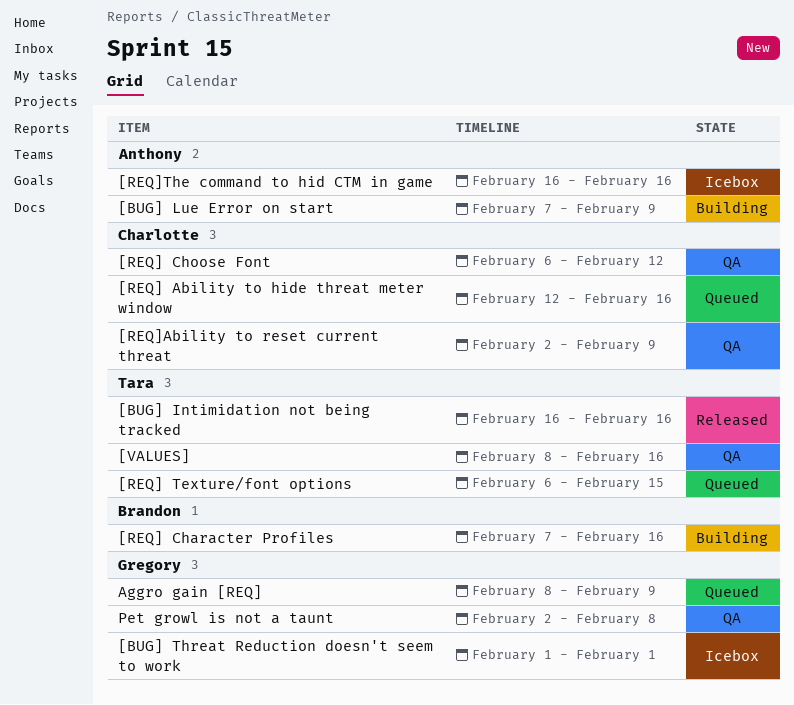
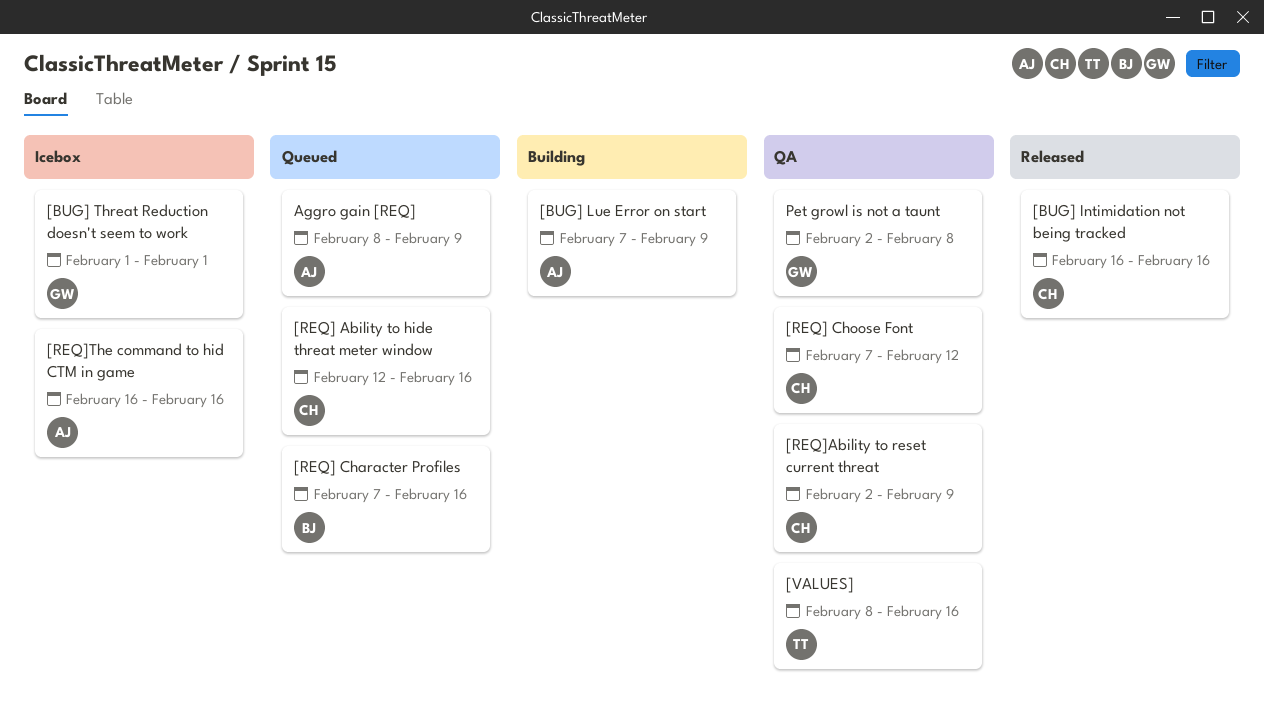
[BUG] Intimidation not being tracked, owner: Tara -> Charlotte
[REQ] Character Profiles, status: Building -> Queued
[REQ] Choose Font, start: Feb 6 -> Feb 7
[REQ] Texture/font options: present -> none
Aggro gain [REQ], owner: Gregory -> Anthony

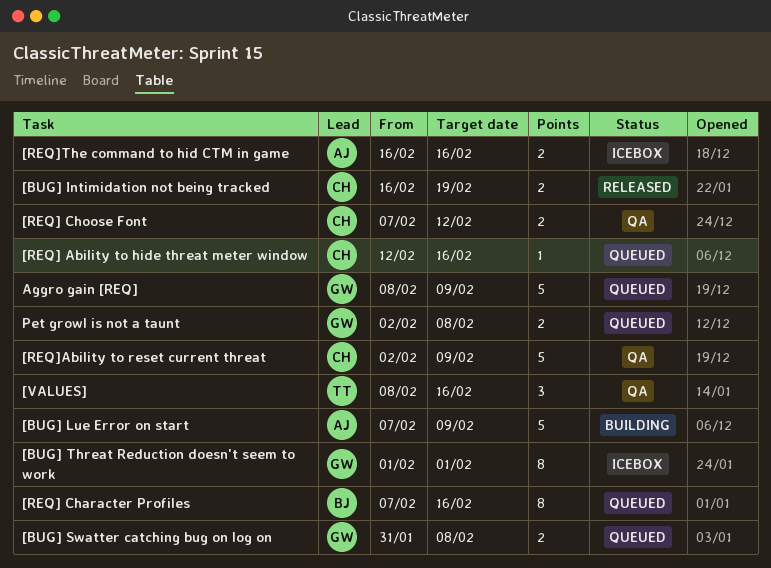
[BUG] Intimidation not being tracked, due: Feb 16 -> Feb 19
[BUG] Swatter catching bug on log on: none -> present
Aggro gain [REQ], owner: AJ -> GW
Pet growl is not a taunt, status: QA -> Queued

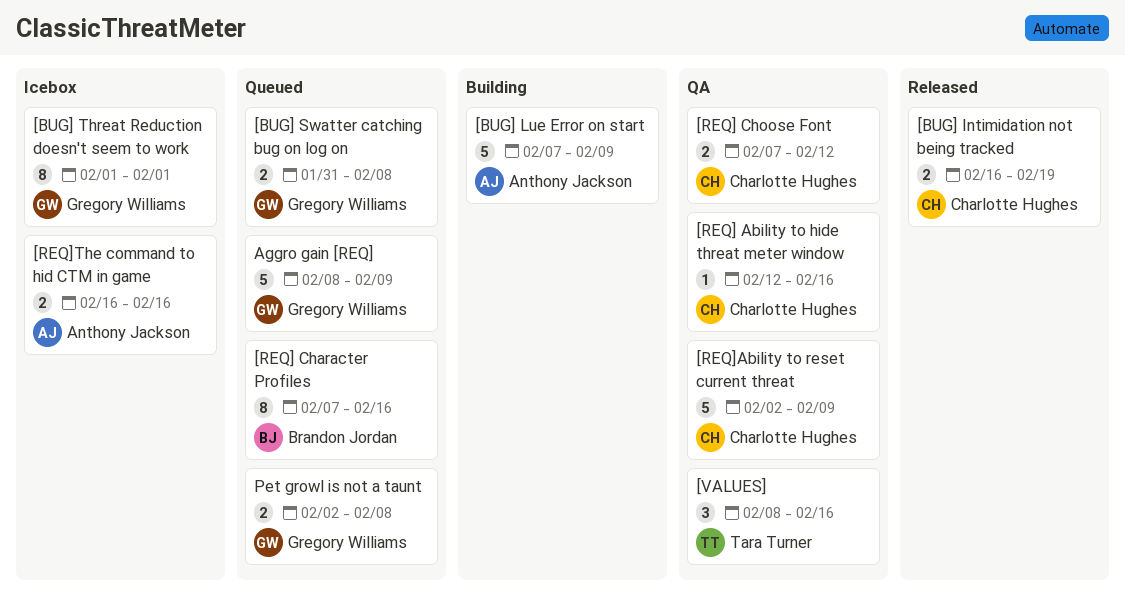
[REQ] Ability to hide threat meter window, status: Queued -> QA

